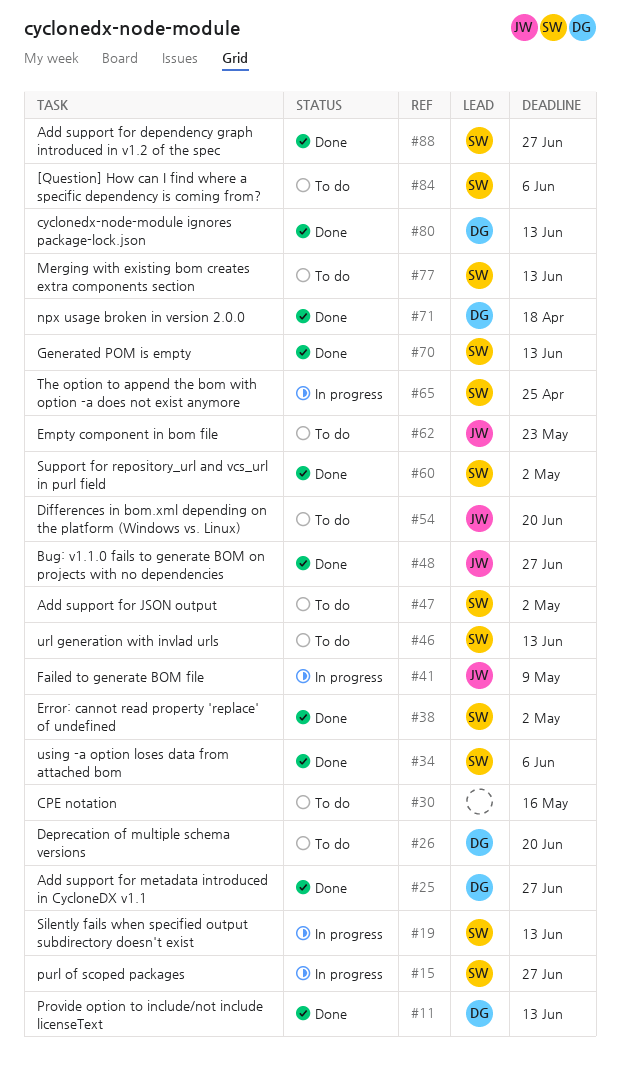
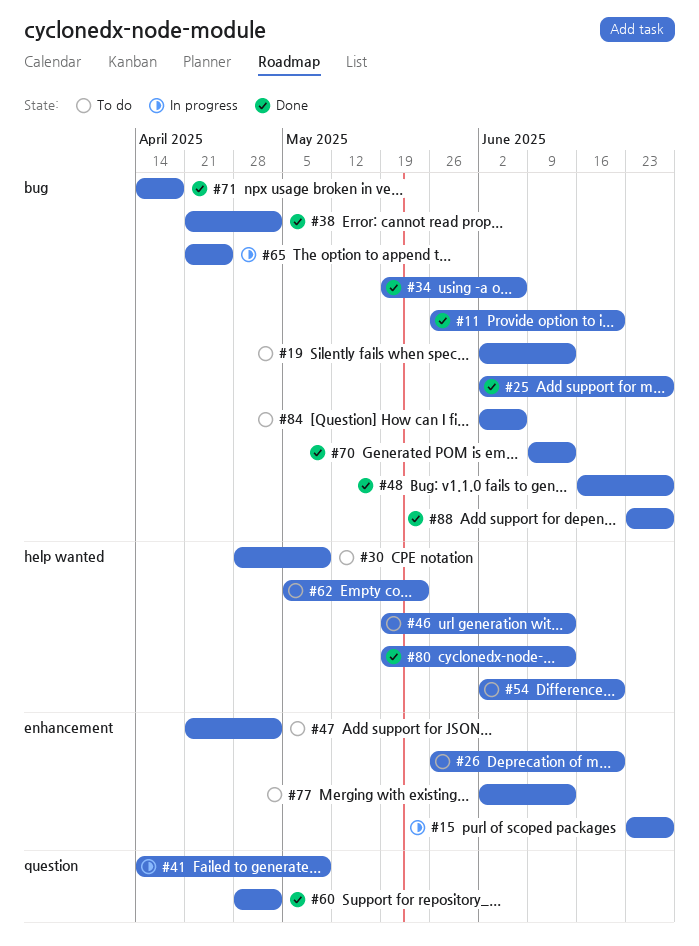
#11, due: Jun 13 -> Jun 20
#19, status: In progress -> To do
#30, due: May 16 -> May 9

